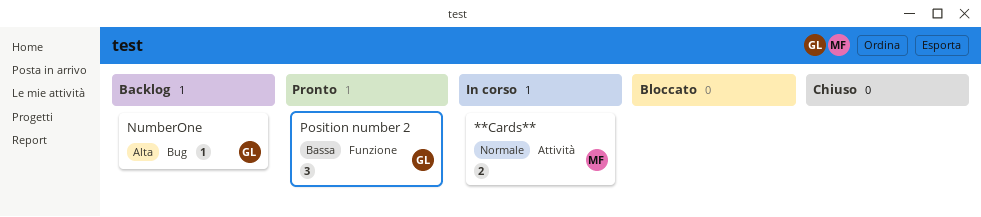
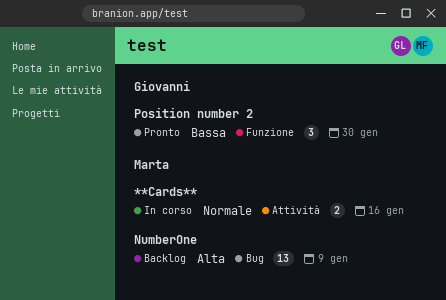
NumberOne, owner: Giovanni -> Marta
NumberOne, estimate: 1 -> 13

